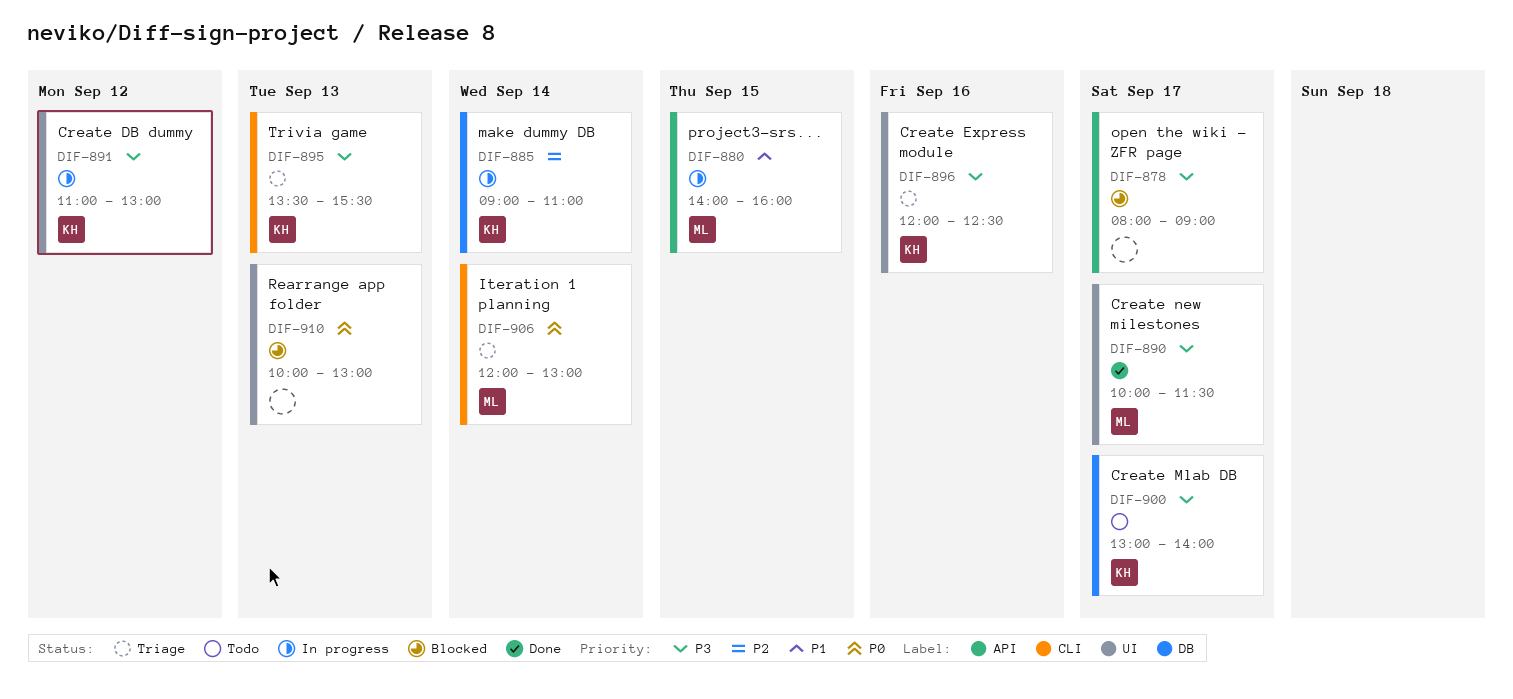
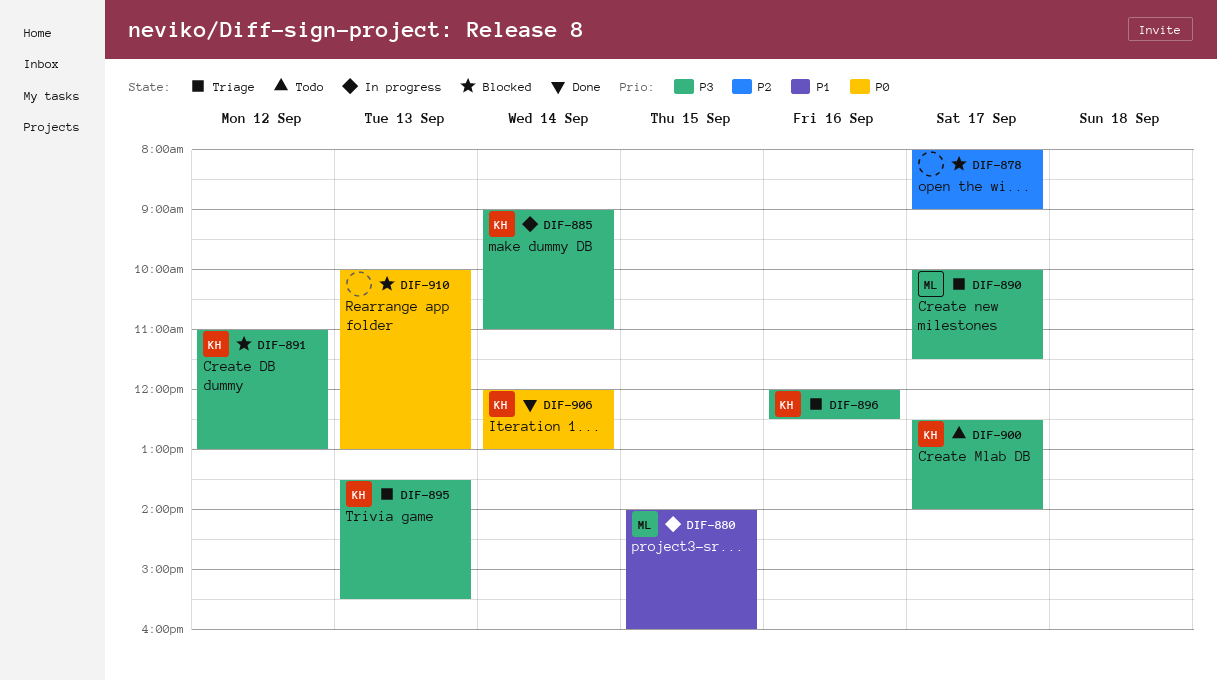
DIF-878, priority: P3 -> P2
DIF-885, priority: P2 -> P3
DIF-890, status: Done -> Triage
DIF-891, status: In progress -> Blocked
DIF-900, begins: 13:00 -> 12:30
DIF-906, status: Triage -> Done
DIF-906, owner: ML -> KH

